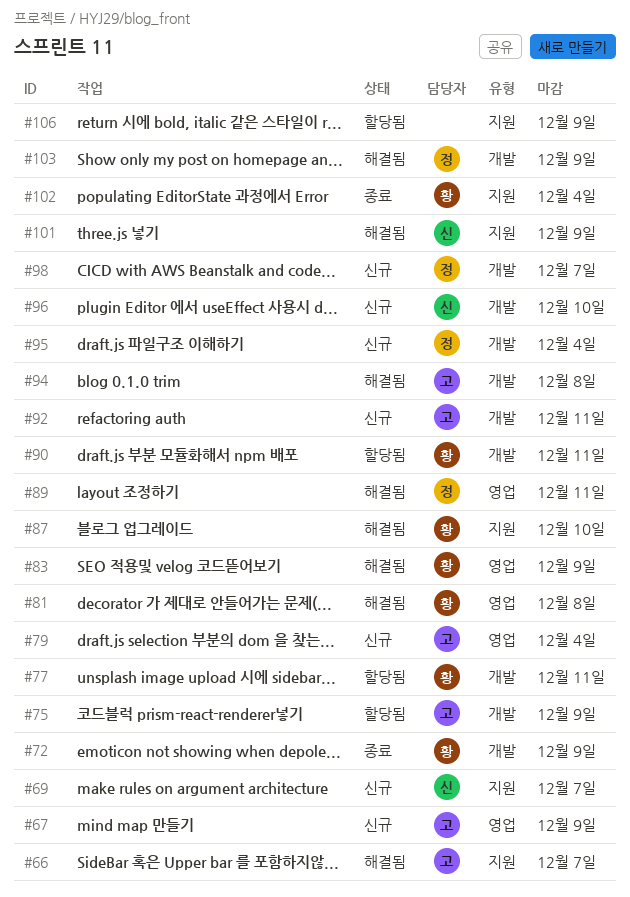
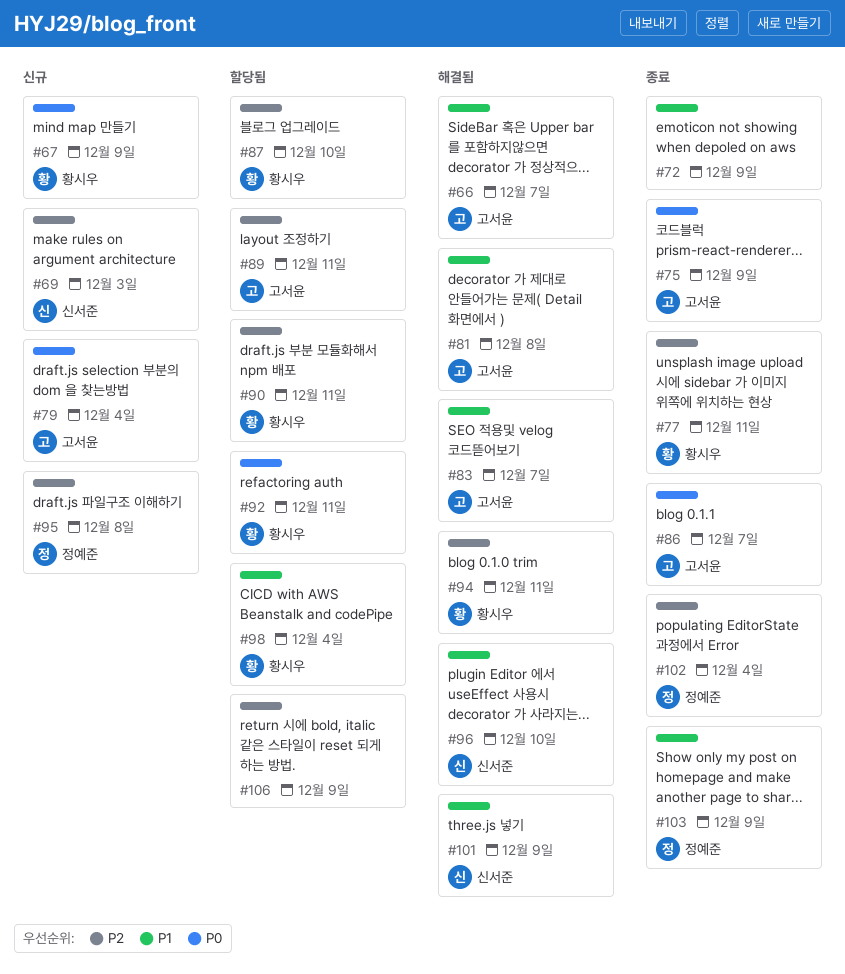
#67, owner: 고서윤 -> 황시우
#69, due: Dec 7 -> Dec 3
#72, owner: 황시우 -> none
#75, status: 할당됨 -> 종료
#77, status: 할당됨 -> 종료
#81, owner: 황시우 -> 고서윤
#83, owner: 황시우 -> 고서윤
#83, due: Dec 9 -> Dec 7
#86: none -> present
#87, status: 해결됨 -> 할당됨
#89, status: 해결됨 -> 할당됨
#89, owner: 정예준 -> 고서윤
#92, status: 신규 -> 할당됨
#92, owner: 고서윤 -> 황시우
#94, owner: 고서윤 -> 황시우
#94, due: Dec 8 -> Dec 11
#95, due: Dec 4 -> Dec 8
#96, status: 신규 -> 해결됨
#98, status: 신규 -> 할당됨
#98, owner: 정예준 -> 황시우
#98, due: Dec 7 -> Dec 4
#102, owner: 황시우 -> 정예준
#103, status: 해결됨 -> 종료

